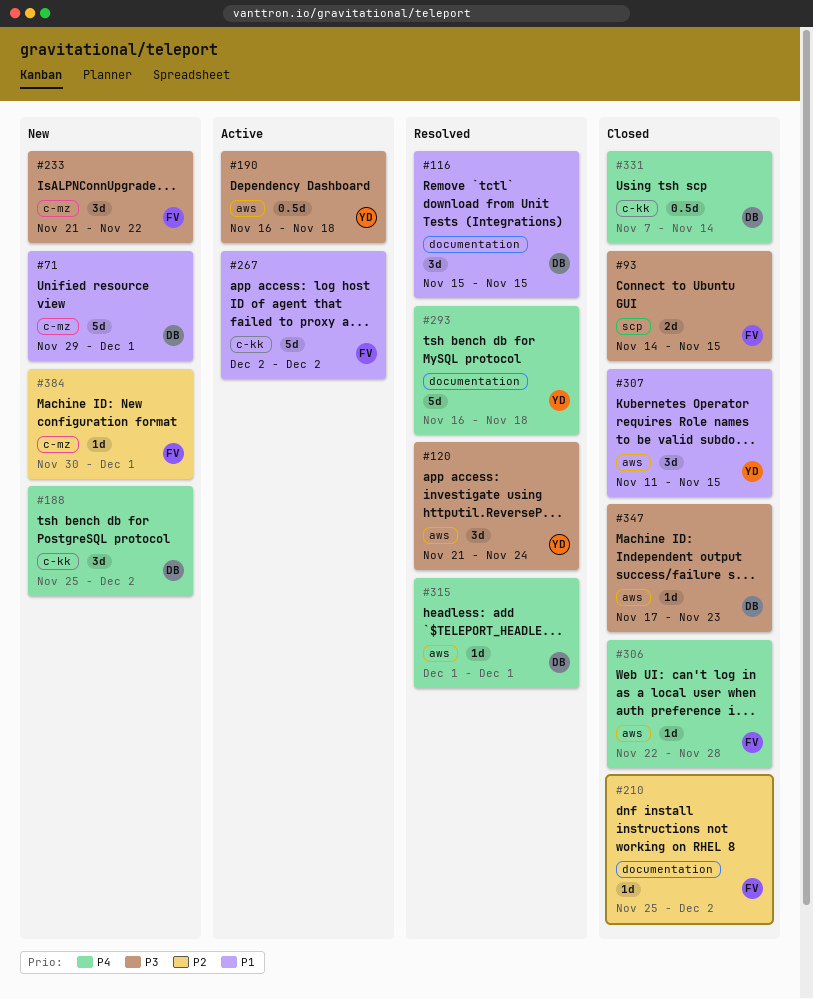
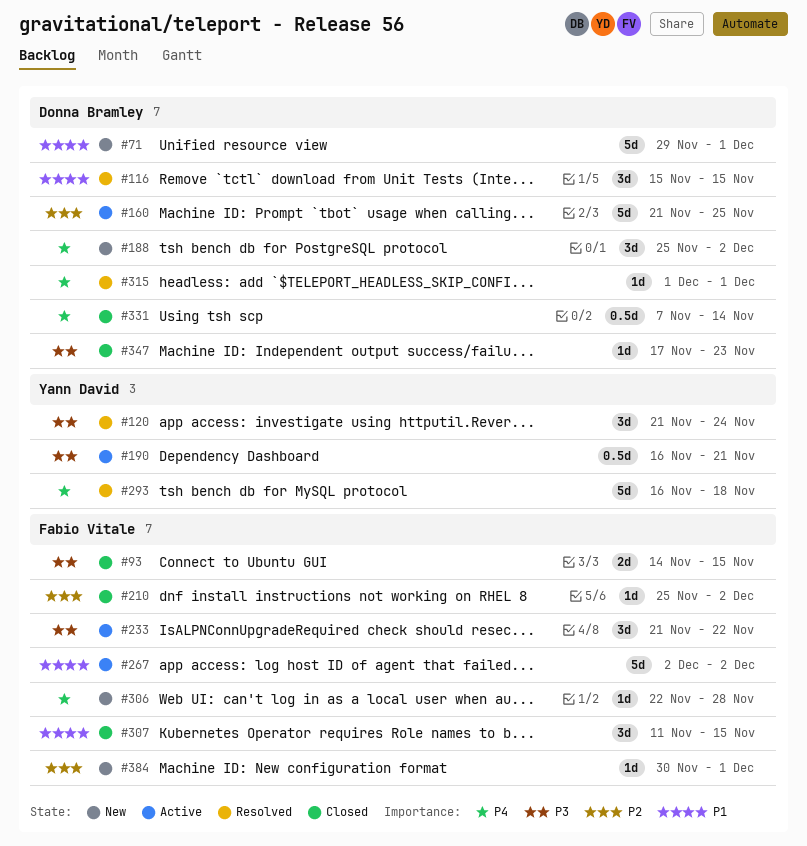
#160: none -> present
#190, due: Nov 18 -> Nov 21
#233, status: New -> Active
#306, status: Closed -> New
#307, owner: Yann David -> Fabio Vitale

